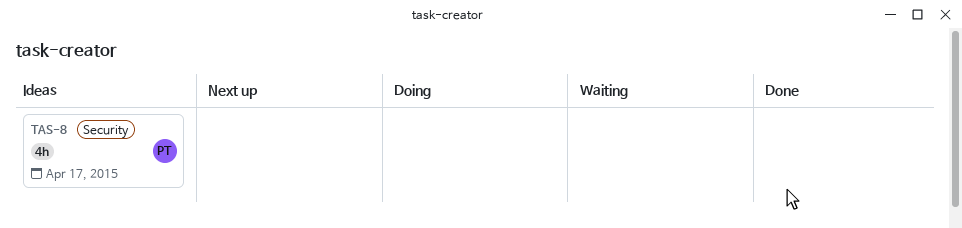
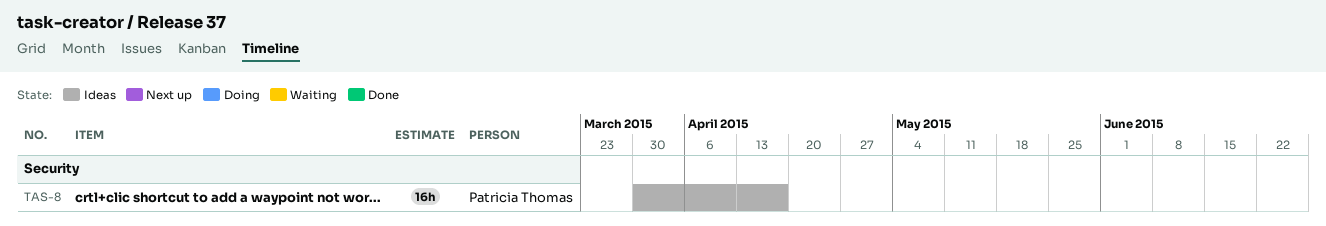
TAS-8, estimate: 4h -> 16h

